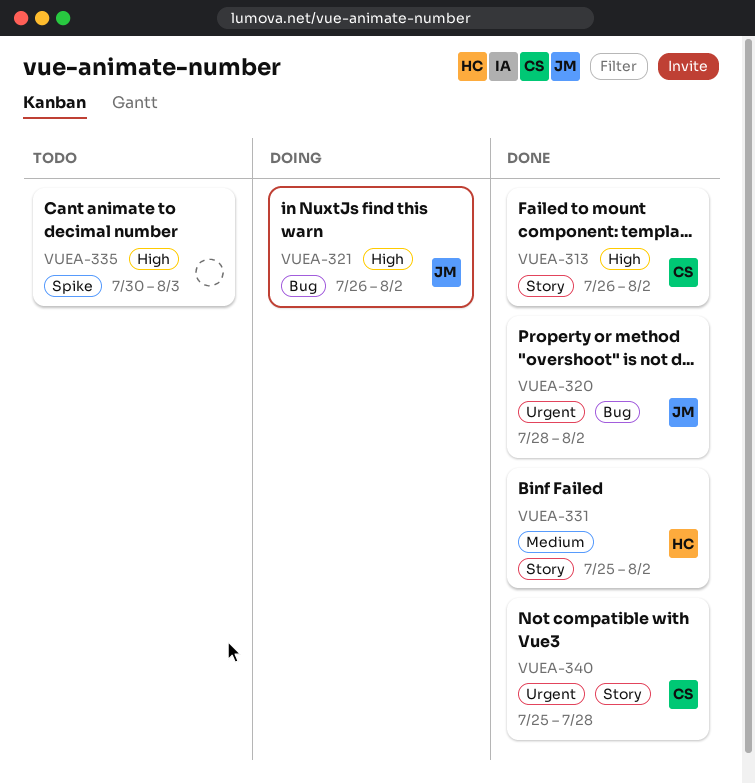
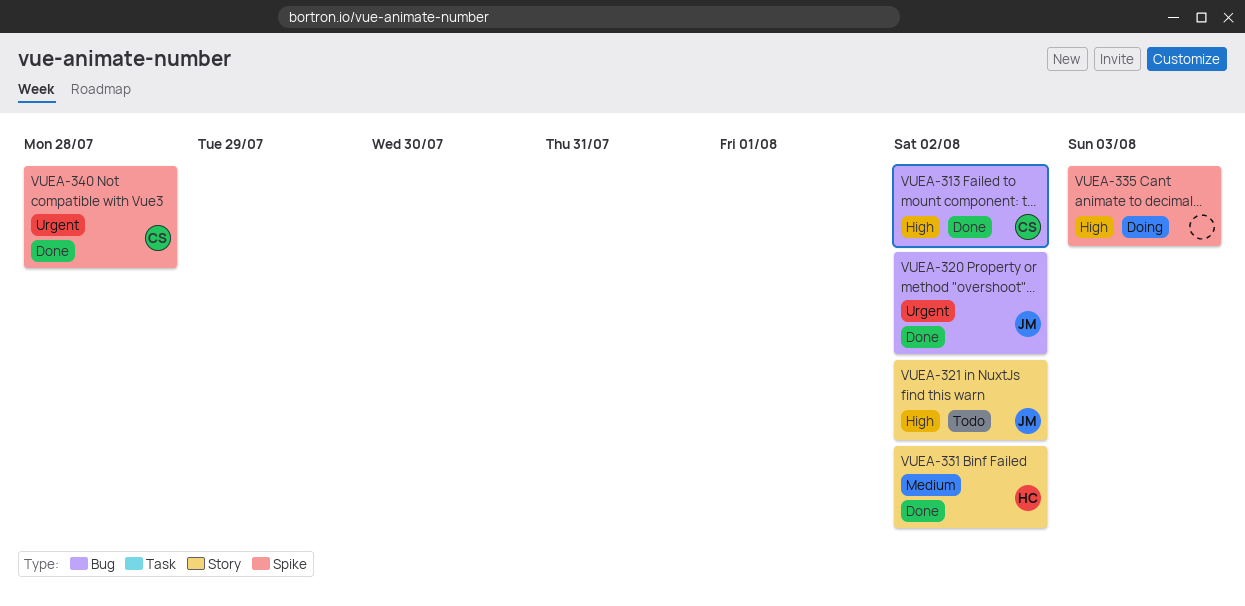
VUEA-313, label: Story -> Bug
VUEA-321, status: Doing -> Todo
VUEA-321, label: Bug -> Story
VUEA-335, status: Todo -> Doing
VUEA-340, label: Story -> Spike

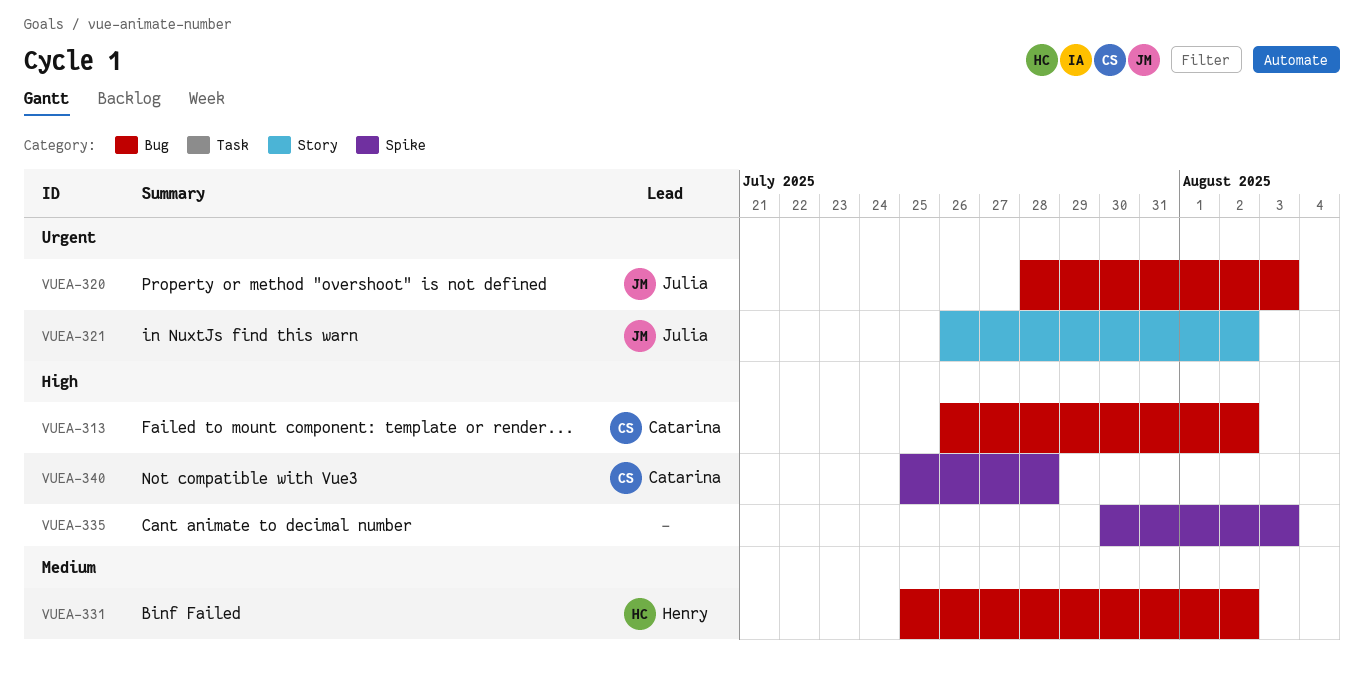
VUEA-320, due: Aug 2 -> Aug 3
VUEA-321, priority: High -> Urgent
VUEA-331, label: Story -> Bug
VUEA-340, priority: Urgent -> High

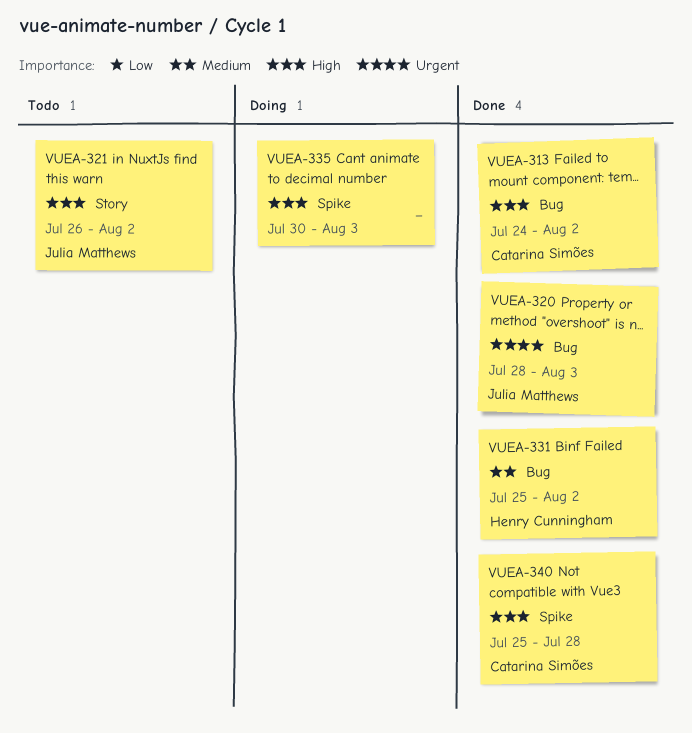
VUEA-313, start: Jul 26 -> Jul 24
VUEA-321, priority: Urgent -> High

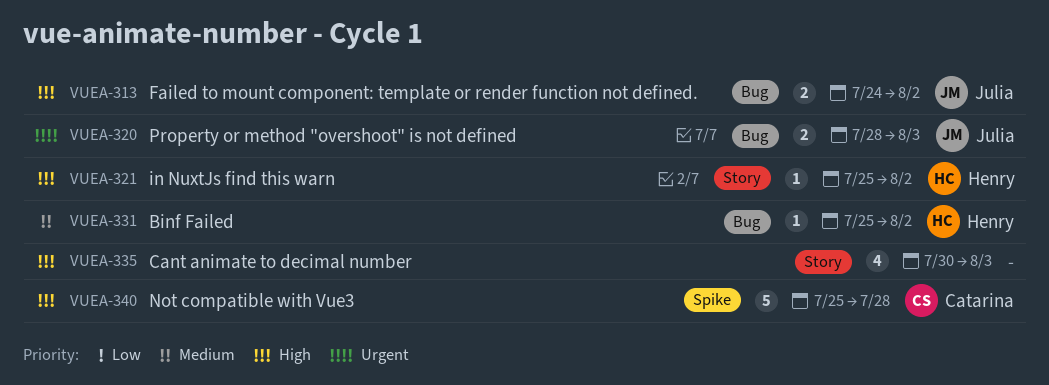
VUEA-313, owner: Catarina Simões -> Julia Matthews
VUEA-321, owner: Julia Matthews -> Henry Cunningham
VUEA-321, start: Jul 26 -> Jul 25
VUEA-335, label: Spike -> Story

